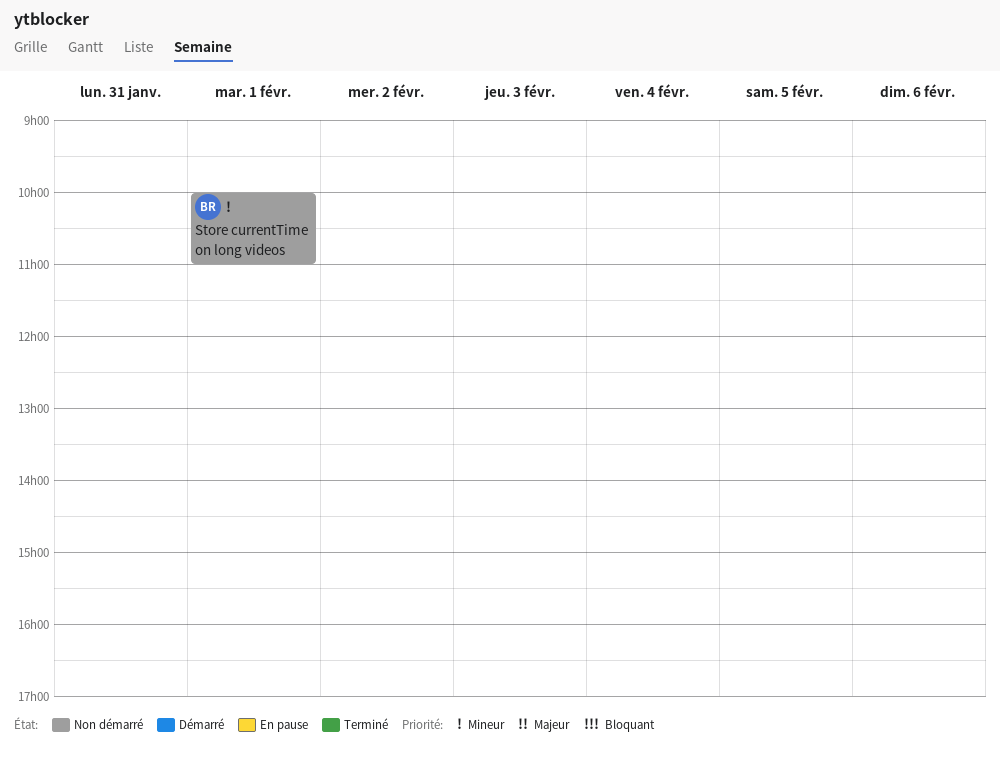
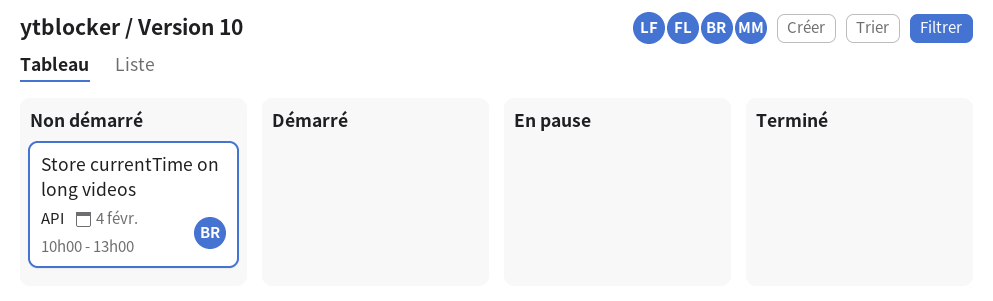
Store currentTime on long videos, day: Feb 1 -> Feb 4
Store currentTime on long videos, ends: 11:00 -> 13:00

